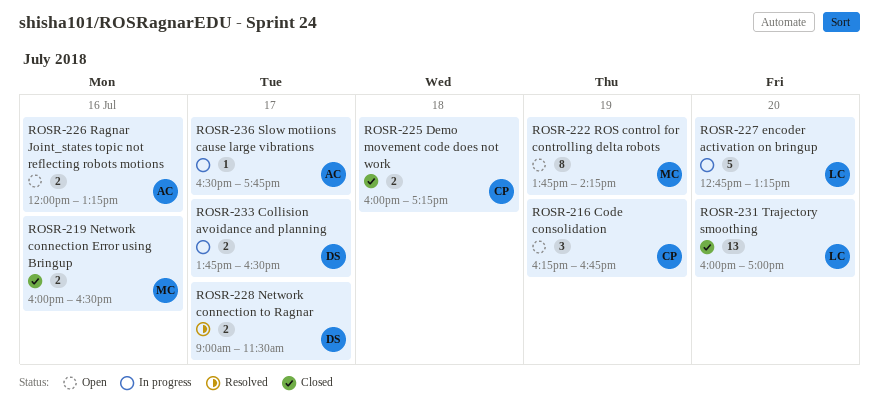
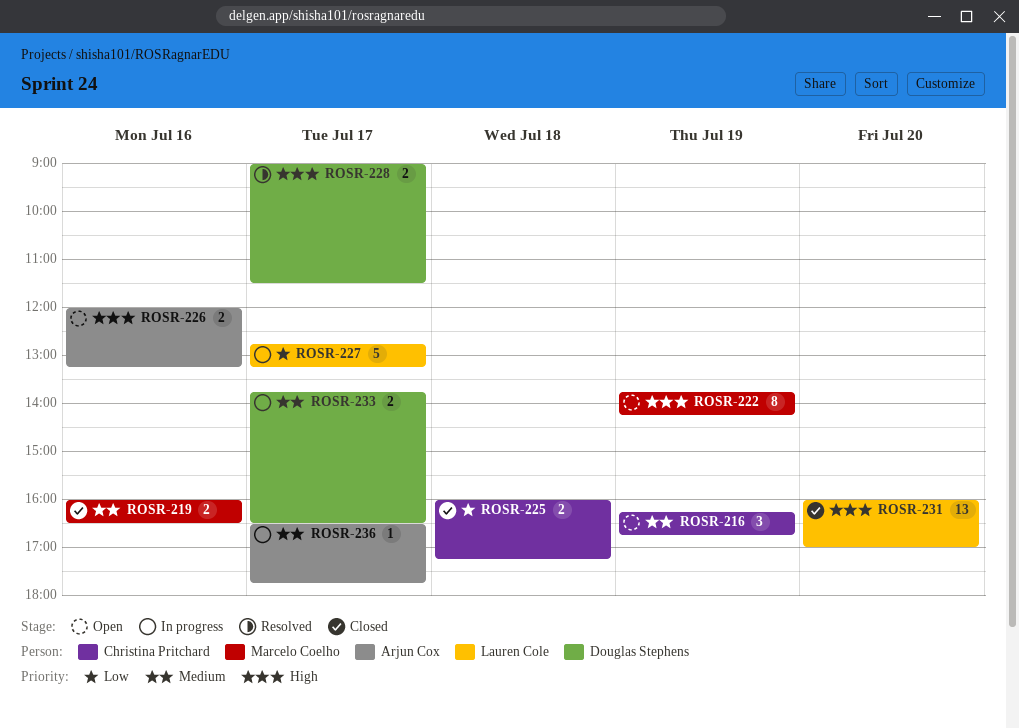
ROSR-227, day: Jul 20 -> Jul 17

